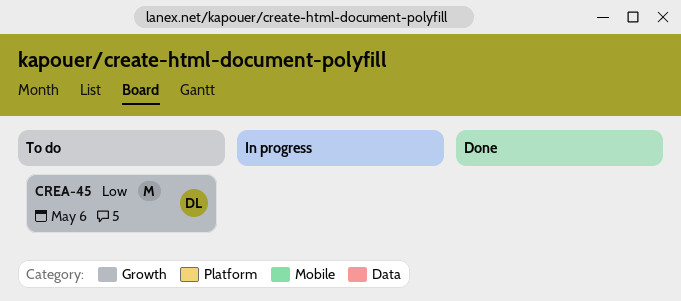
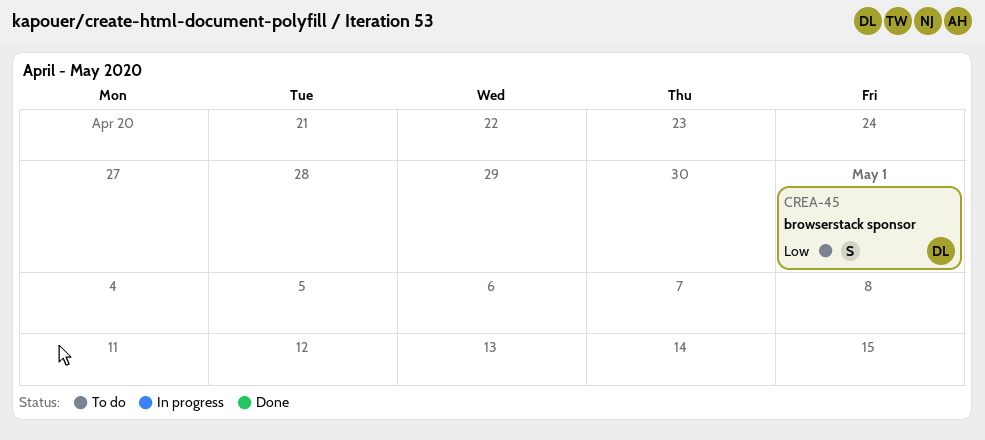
CREA-45, estimate: M -> S
CREA-45, due: May 6 -> May 1

